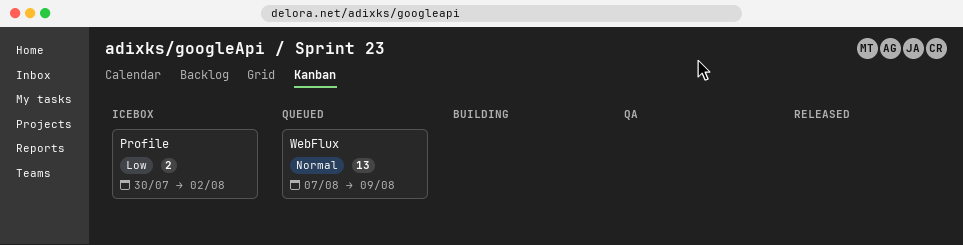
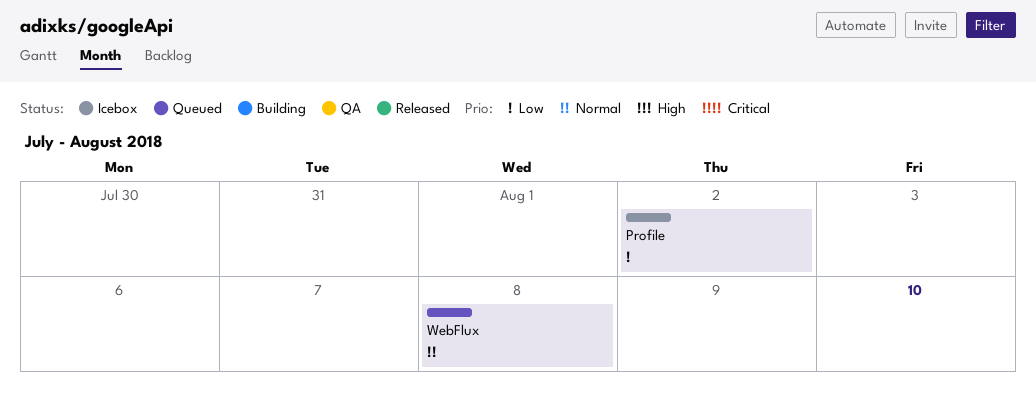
WebFlux, due: Aug 9 -> Aug 8

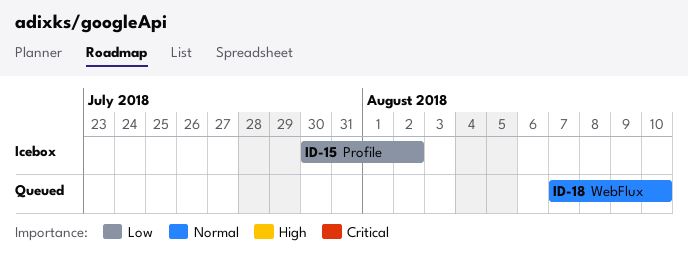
WebFlux, due: Aug 8 -> Aug 10

